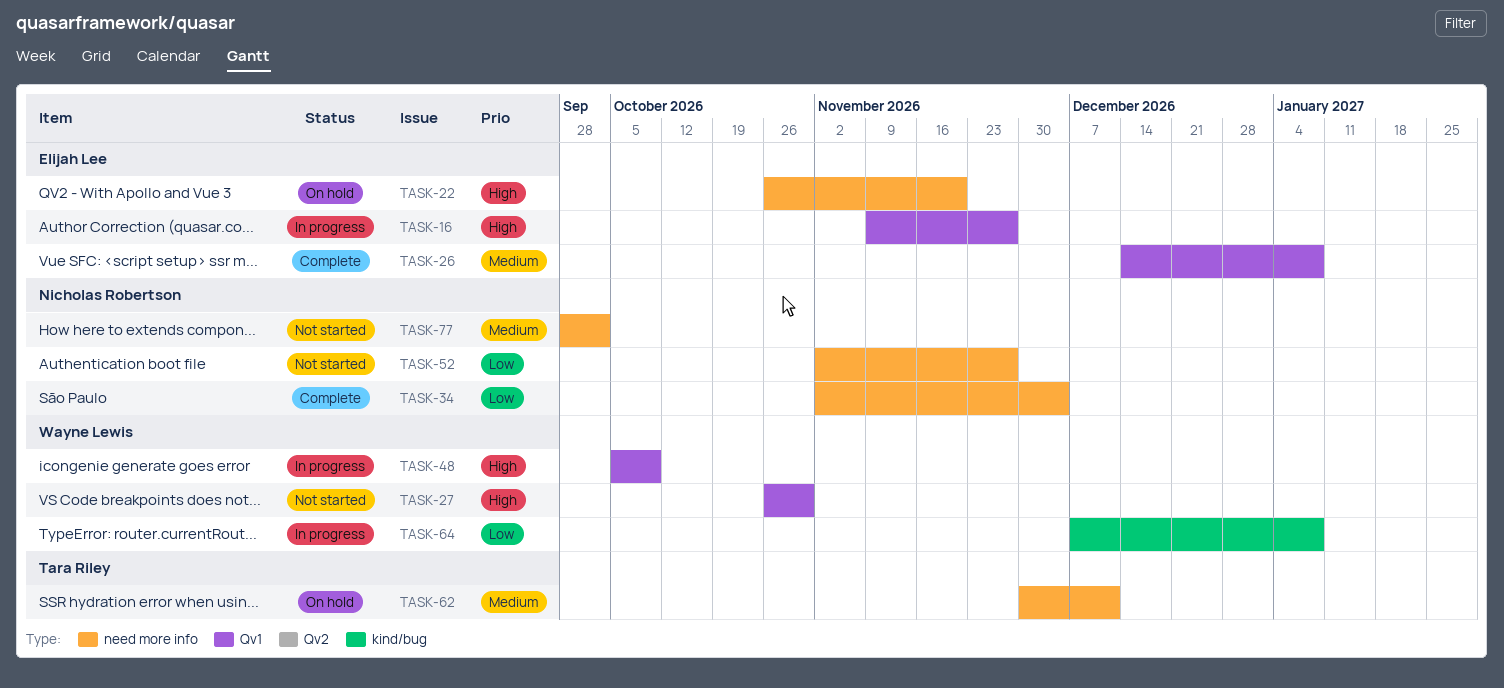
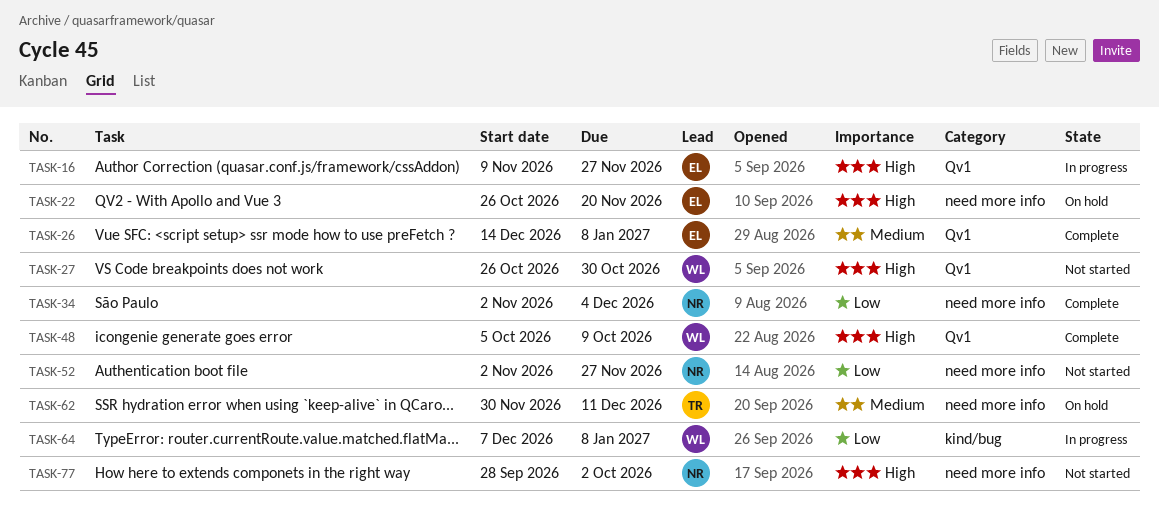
TASK-48, status: In progress -> Complete
TASK-77, priority: Medium -> High

